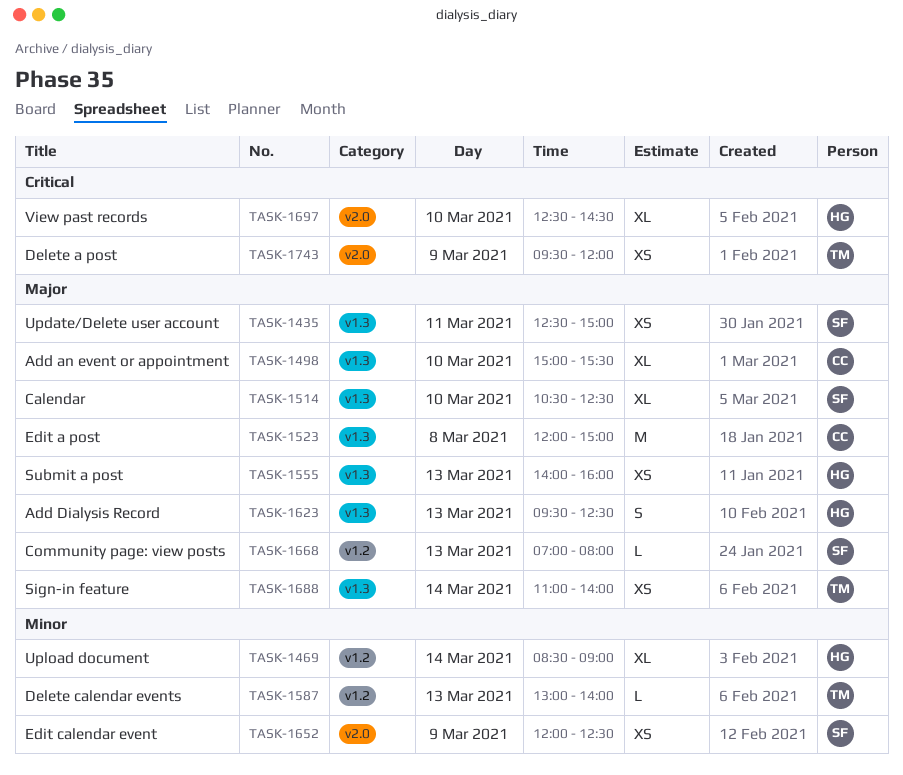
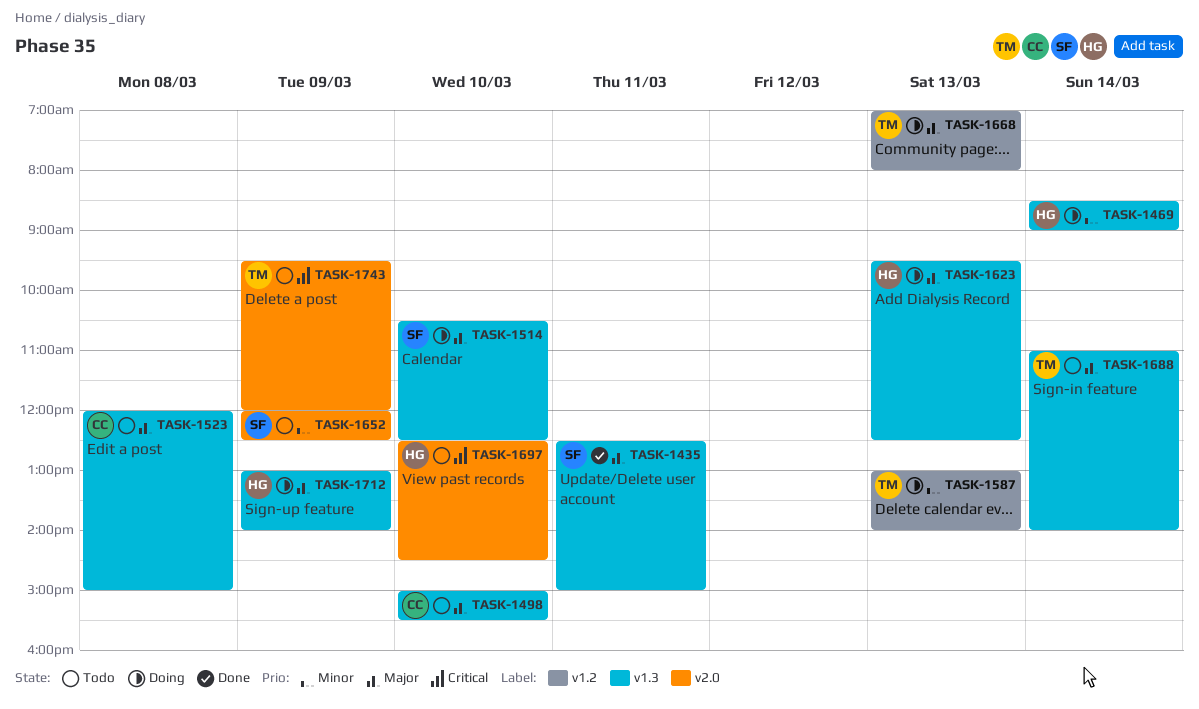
TASK-1469, label: v1.2 -> v1.3
TASK-1555: present -> none
TASK-1668, owner: SF -> TM
TASK-1712: none -> present

